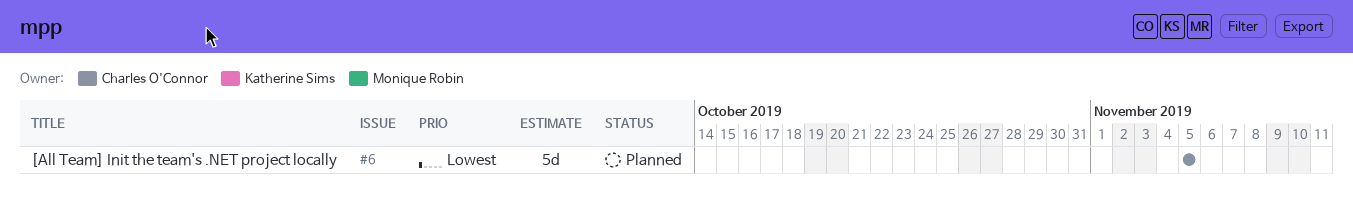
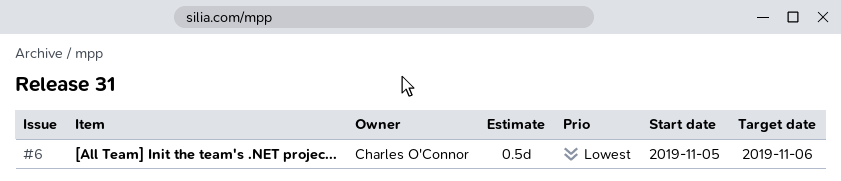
#6, estimate: 5d -> 0.5d
#6, due: Nov 5 -> Nov 6

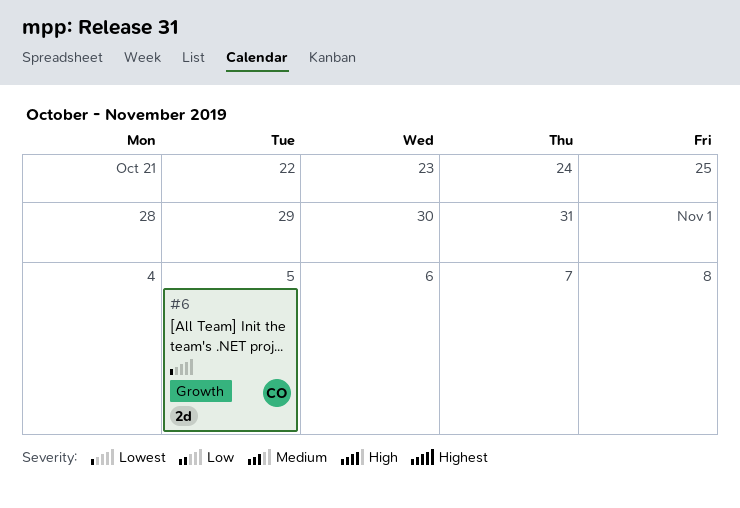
#6, estimate: 0.5d -> 2d
#6, due: Nov 6 -> Nov 5

